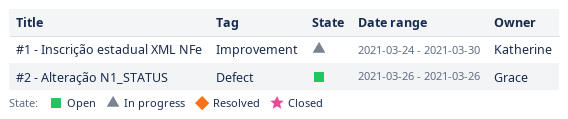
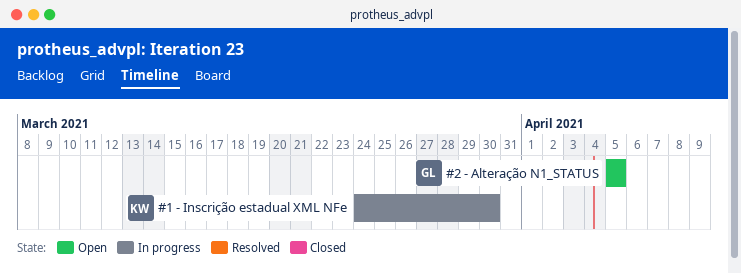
#2 - Alteração N1_STATUS, start: Mar 26 -> Apr 5
#2 - Alteração N1_STATUS, due: Mar 26 -> Apr 5

